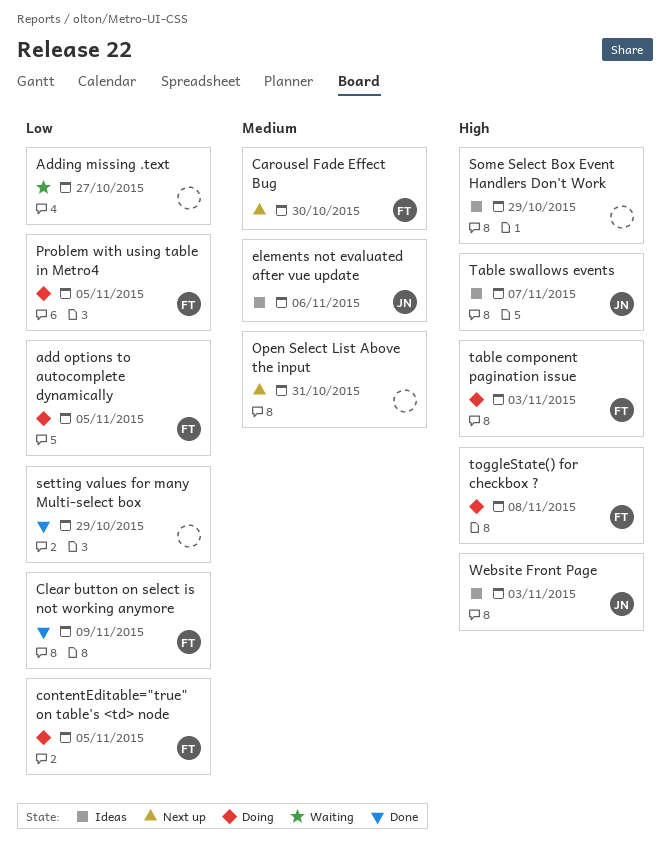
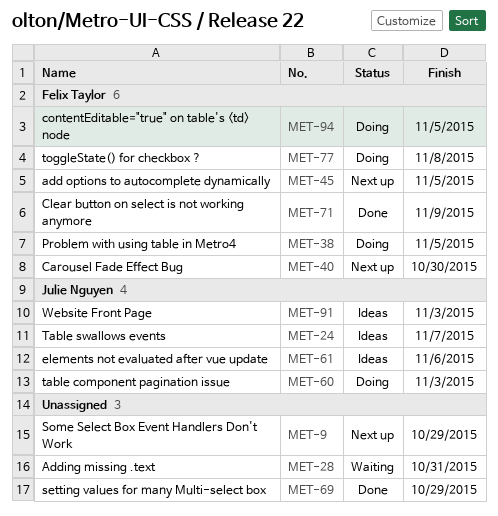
add options to autocomplete dynamically, status: Doing -> Next up
Adding missing .text, due: Oct 27 -> Oct 31
Open Select List Above the input: present -> none
Some Select Box Event Handlers Don't Work, status: Ideas -> Next up
table component pagination issue, owner: Felix Taylor -> Julie Nguyen

